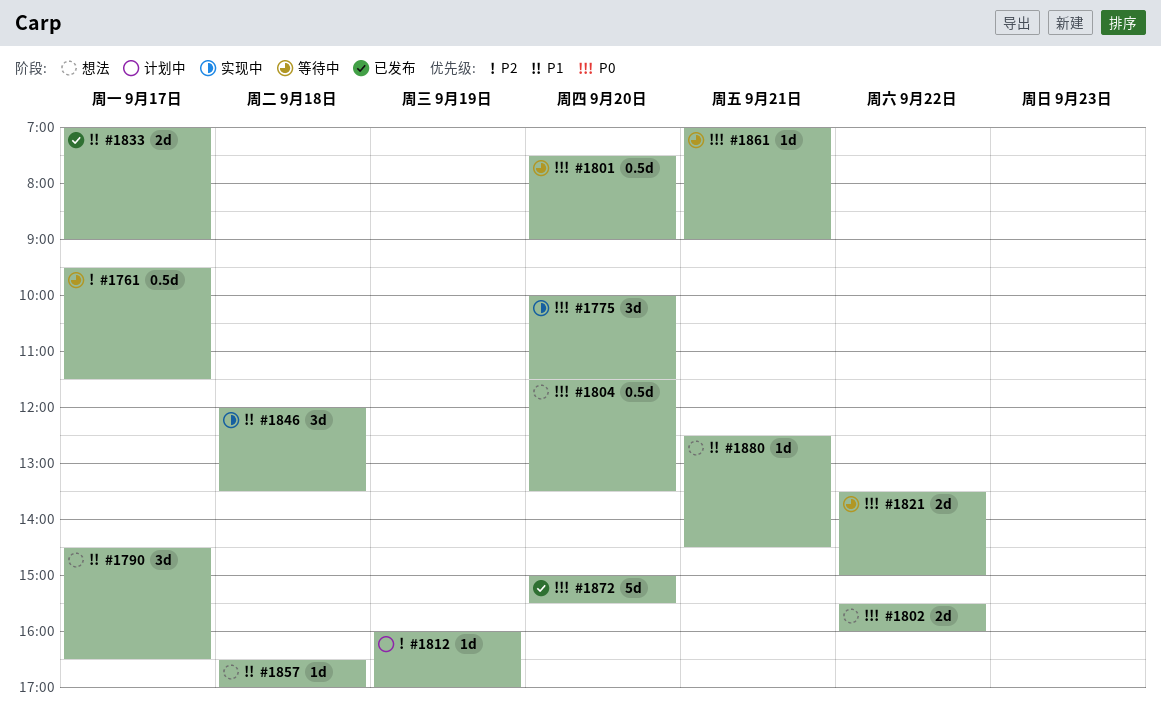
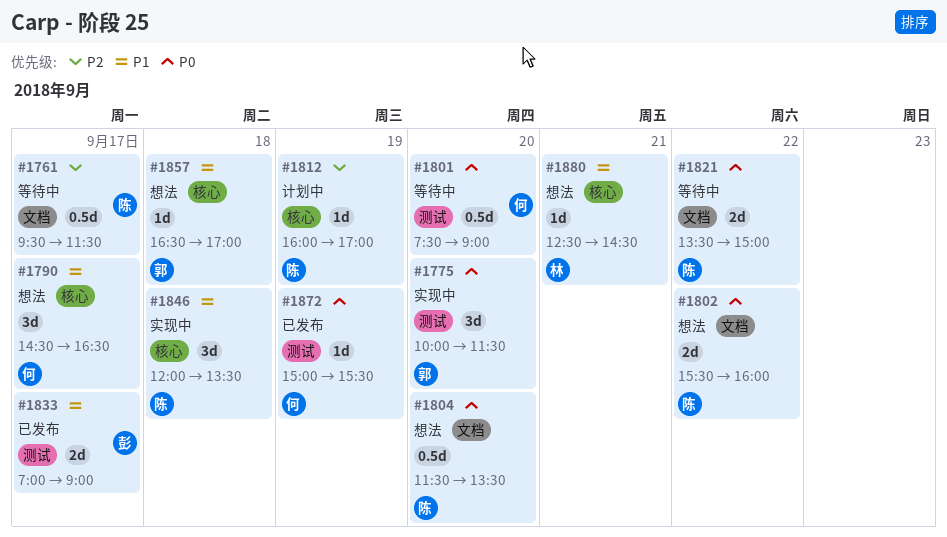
#1861: present -> none
#1872, estimate: 5d -> 1d
#1872, day: Sep 20 -> Sep 19

